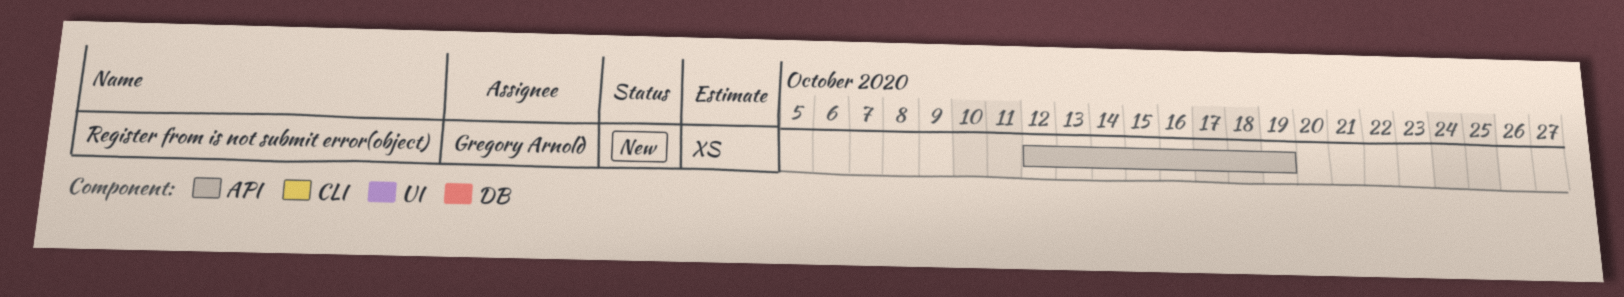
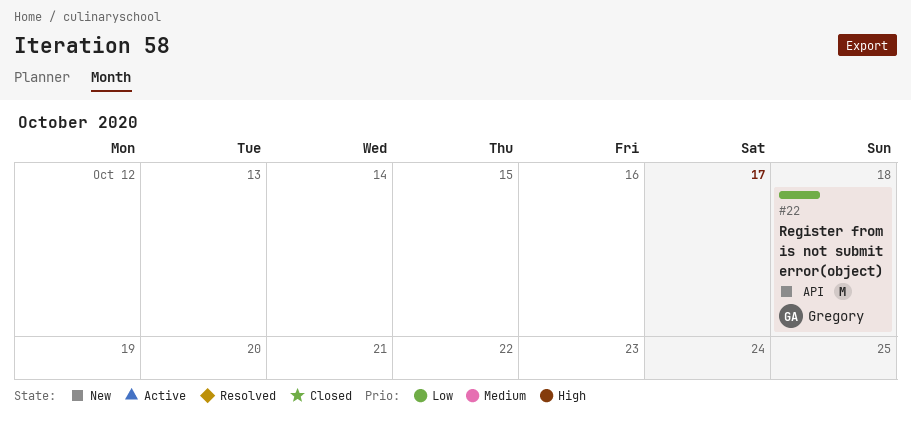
Register from is not submit error(object), estimate: XS -> M
Register from is not submit error(object), due: Oct 19 -> Oct 18

